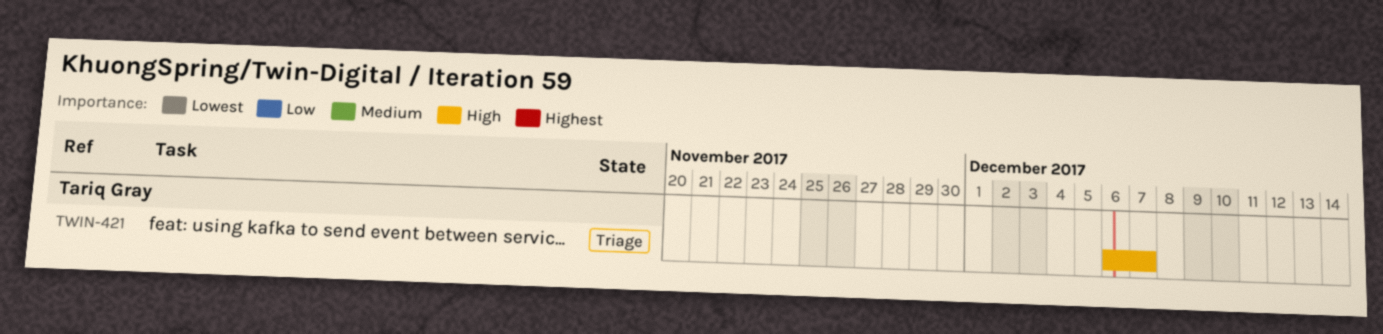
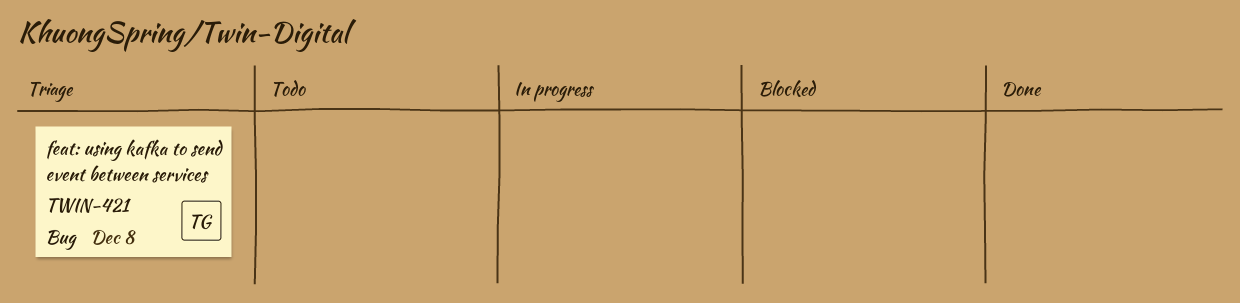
TWIN-421, due: Dec 7 -> Dec 8

